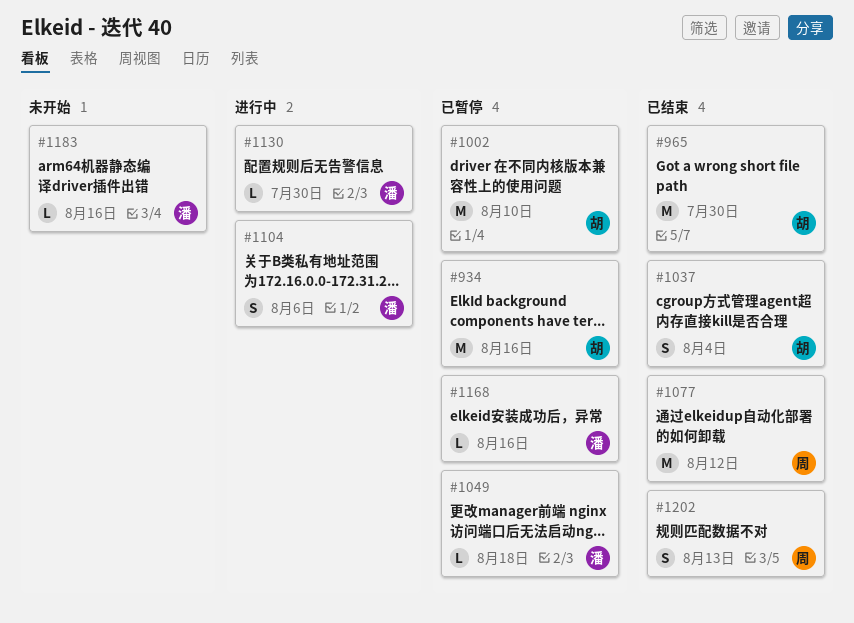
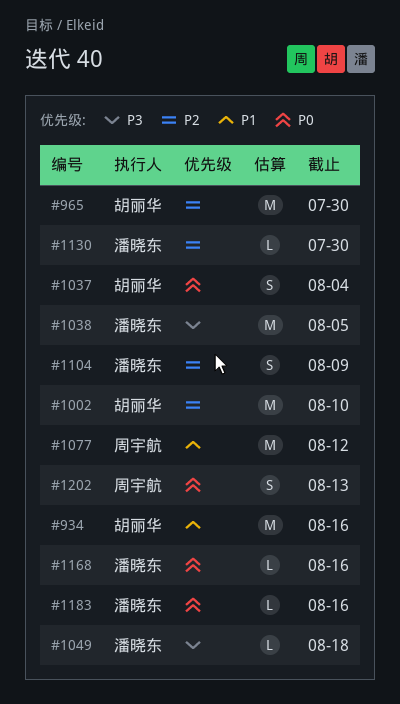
#1038: none -> present
#1104, due: Aug 6 -> Aug 9

